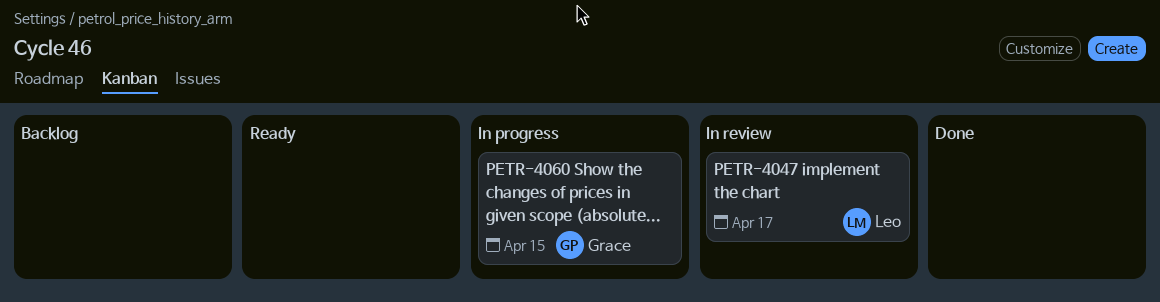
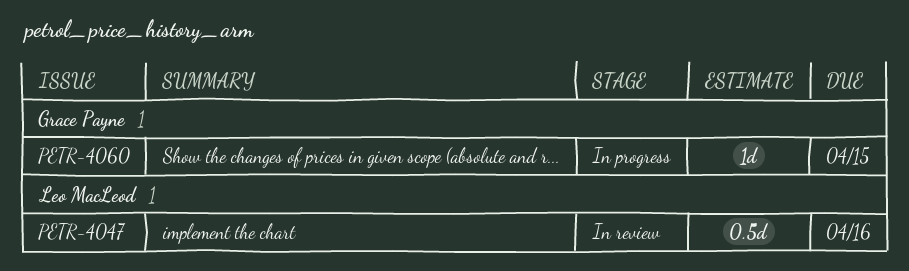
PETR-4047, due: Apr 17 -> Apr 16

